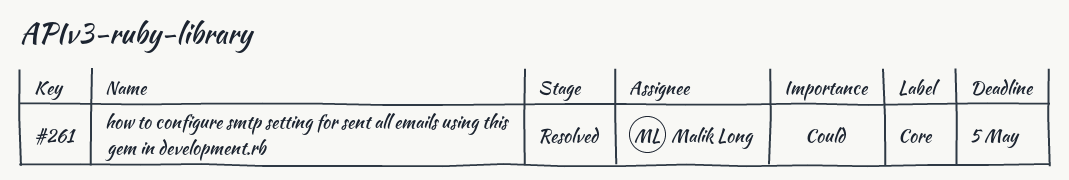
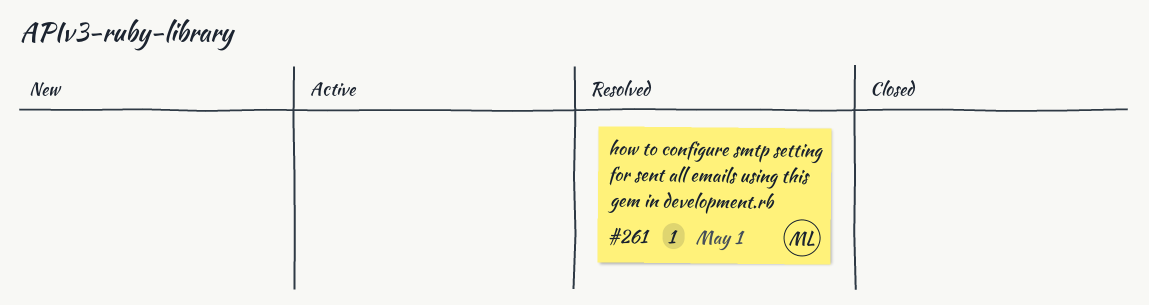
#261, due: May 5 -> May 1

